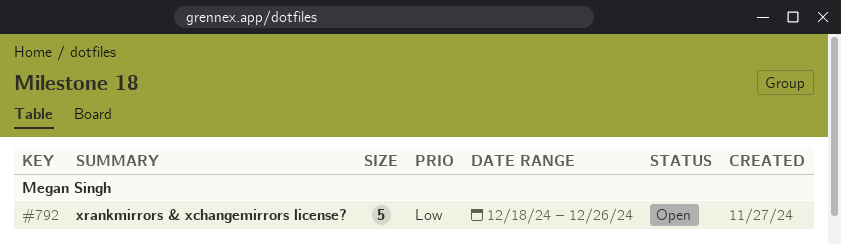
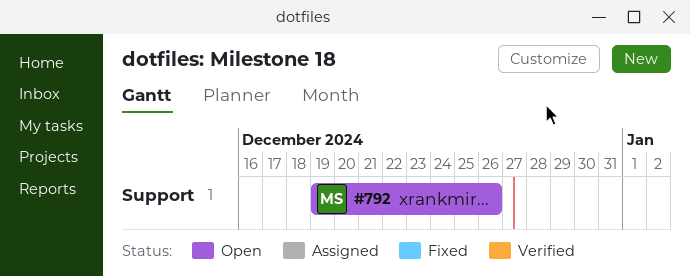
#792, start: Dec 18 -> Dec 19

